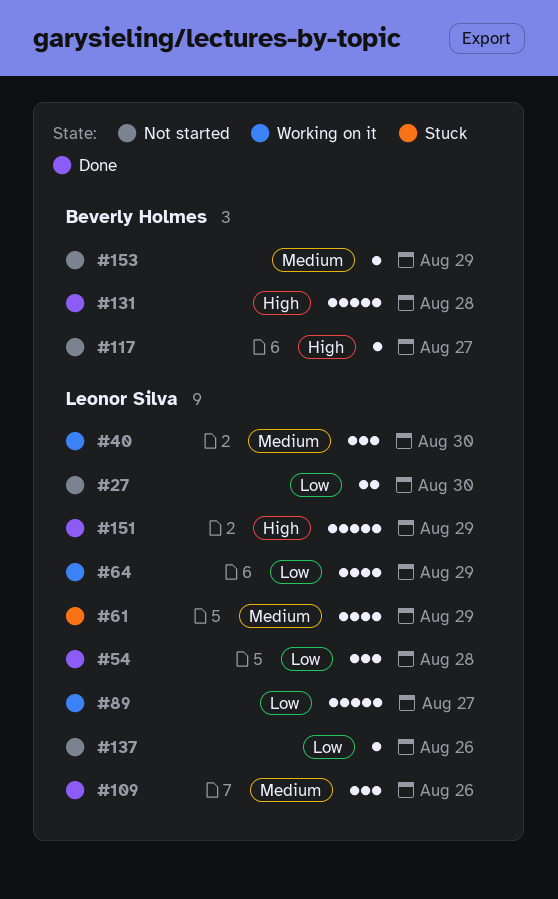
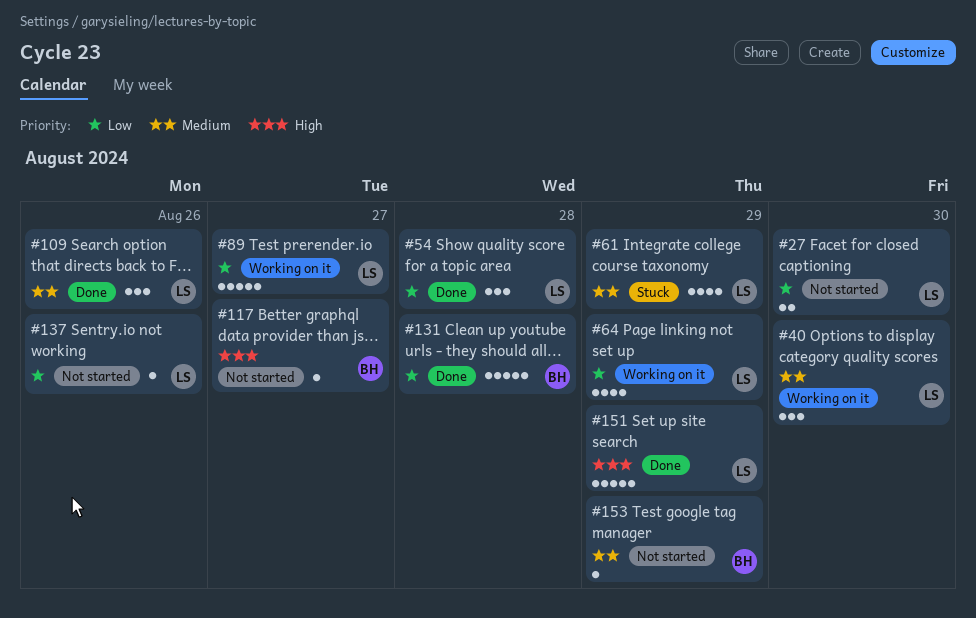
#131, priority: High -> Low

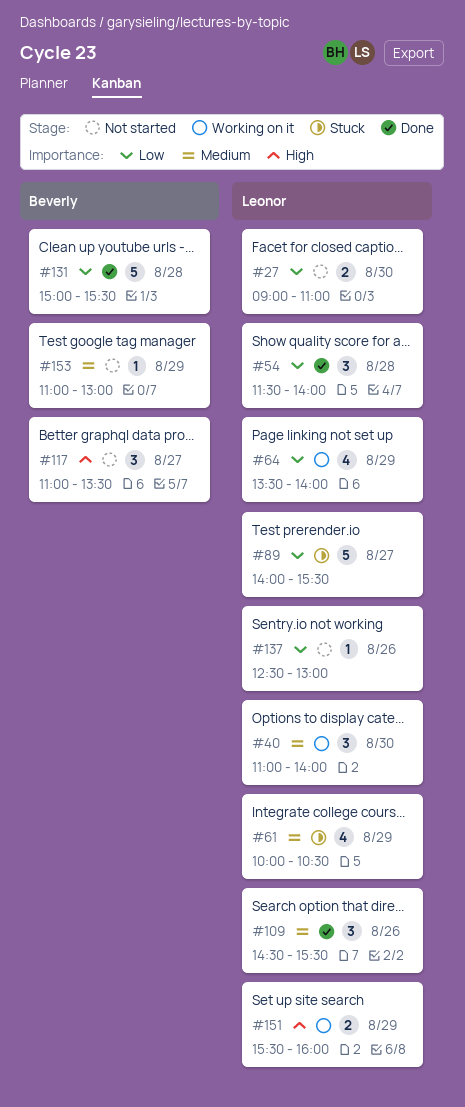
#89, status: Working on it -> Stuck
#117, estimate: 1 -> 3
#151, status: Done -> Working on it
#151, estimate: 5 -> 2

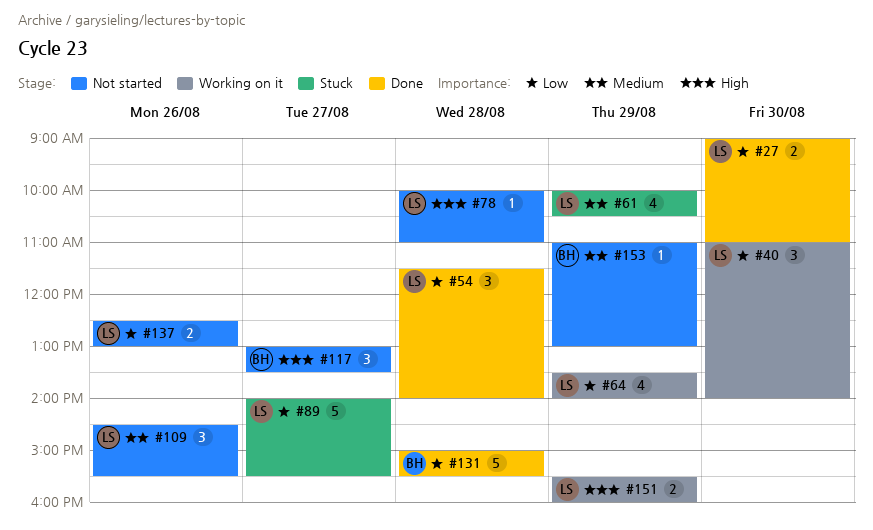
#27, status: Not started -> Done
#40, priority: Medium -> Low
#78: none -> present
#109, status: Done -> Not started
#117, begins: 11:00 -> 13:00
#137, estimate: 1 -> 2

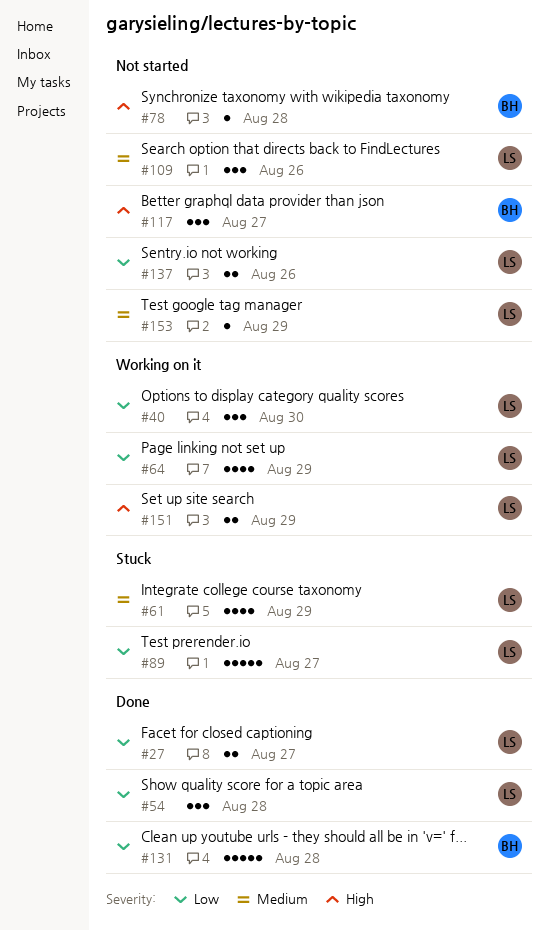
#27, day: Aug 30 -> Aug 27
#78, owner: LS -> BH
#153, owner: BH -> LS

